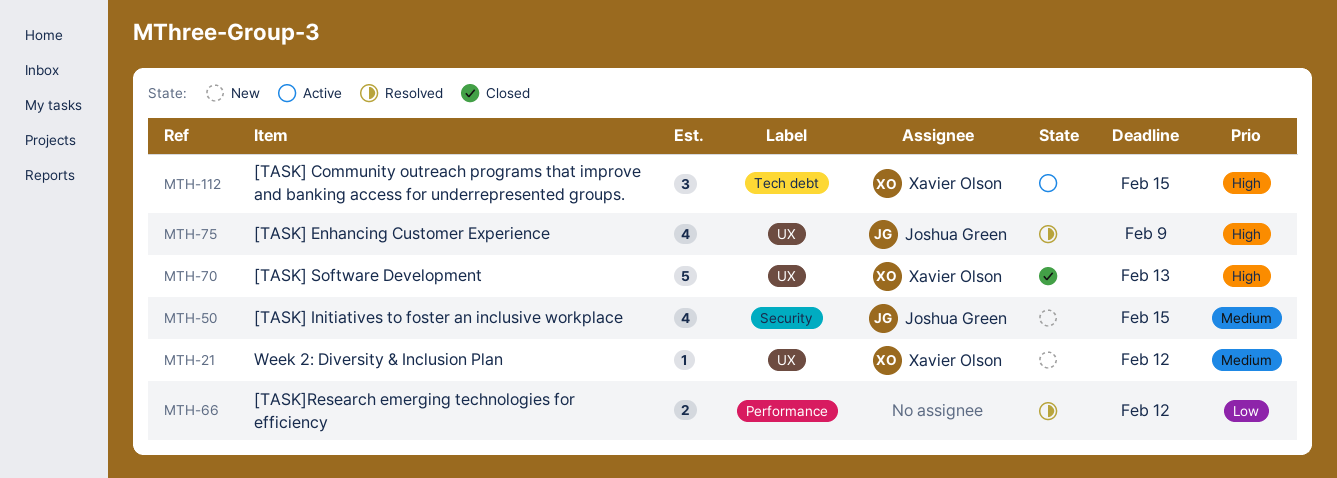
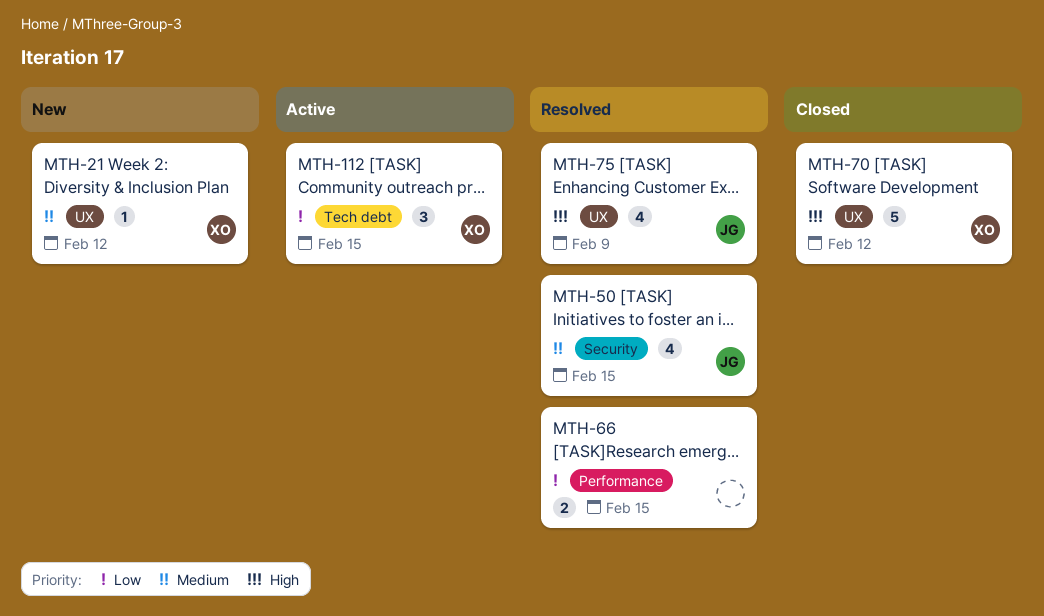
MTH-50, status: New -> Resolved
MTH-66, due: Feb 12 -> Feb 15
MTH-70, due: Feb 13 -> Feb 12
MTH-112, priority: High -> Low

